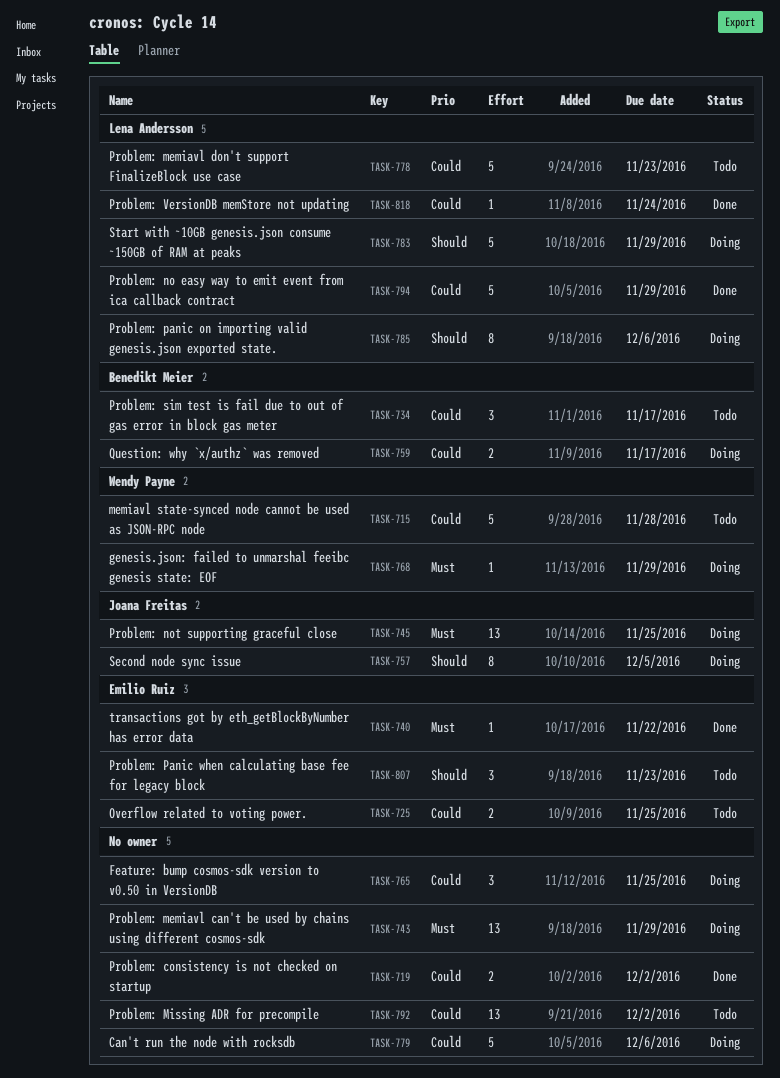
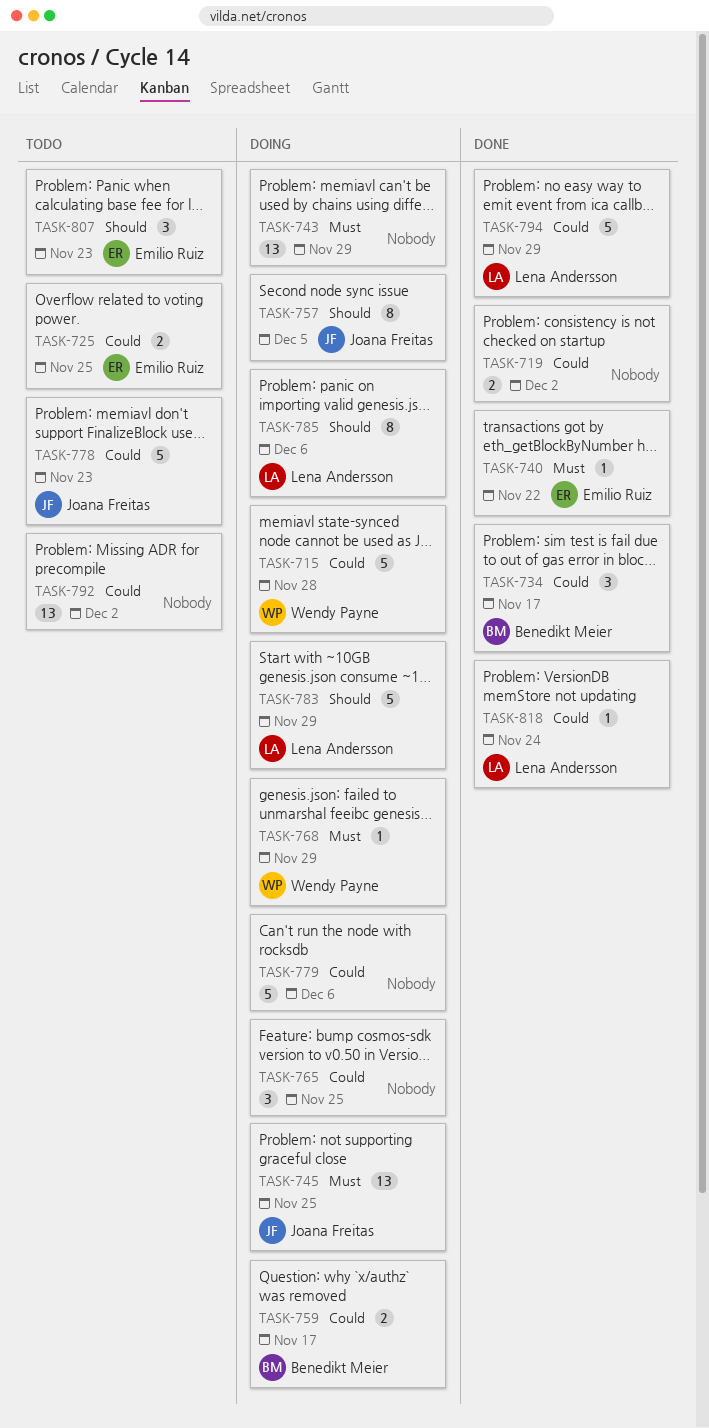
TASK-715, status: Todo -> Doing
TASK-734, status: Todo -> Done
TASK-778, owner: Lena Andersson -> Joana Freitas

